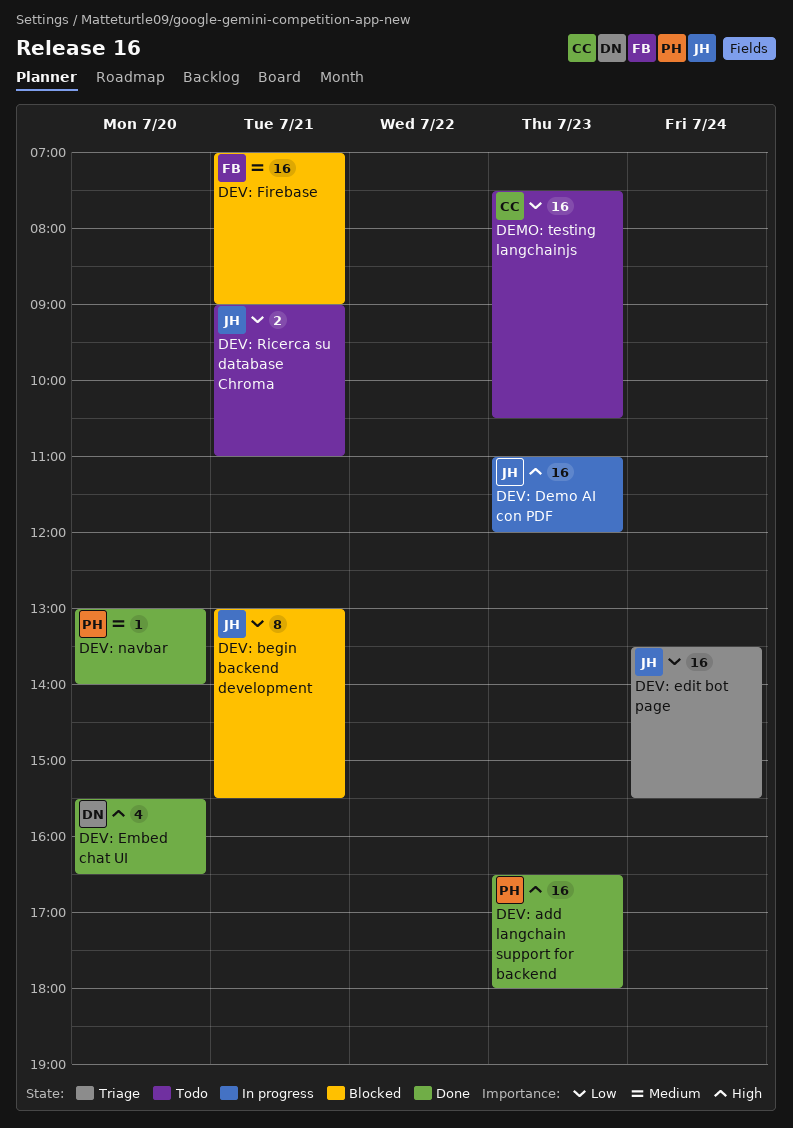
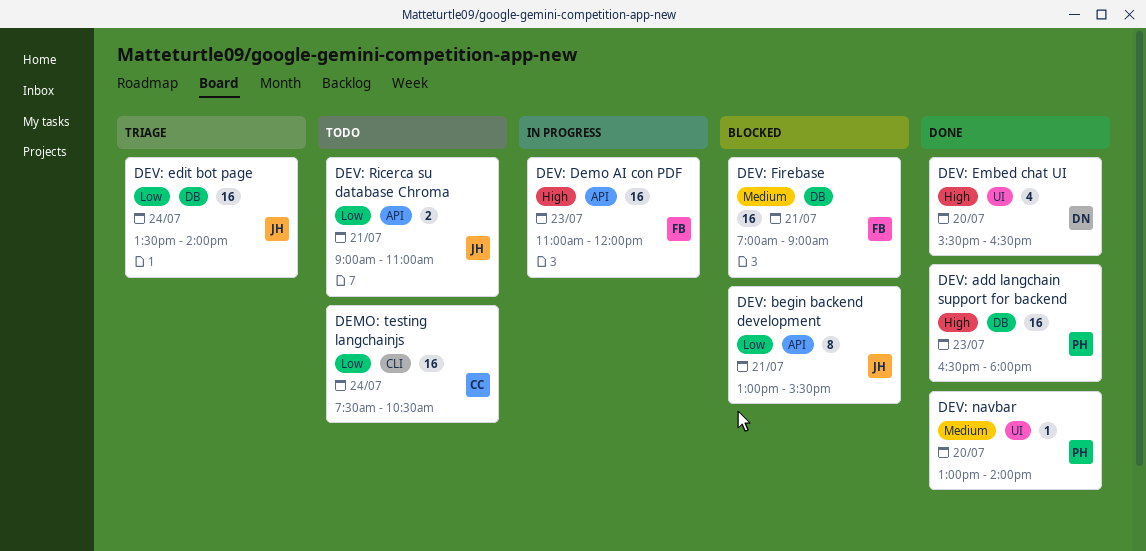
DEMO: testing langchainjs, day: Jul 23 -> Jul 24
DEV: Demo AI con PDF, owner: JH -> FB
DEV: edit bot page, ends: 15:30 -> 14:00

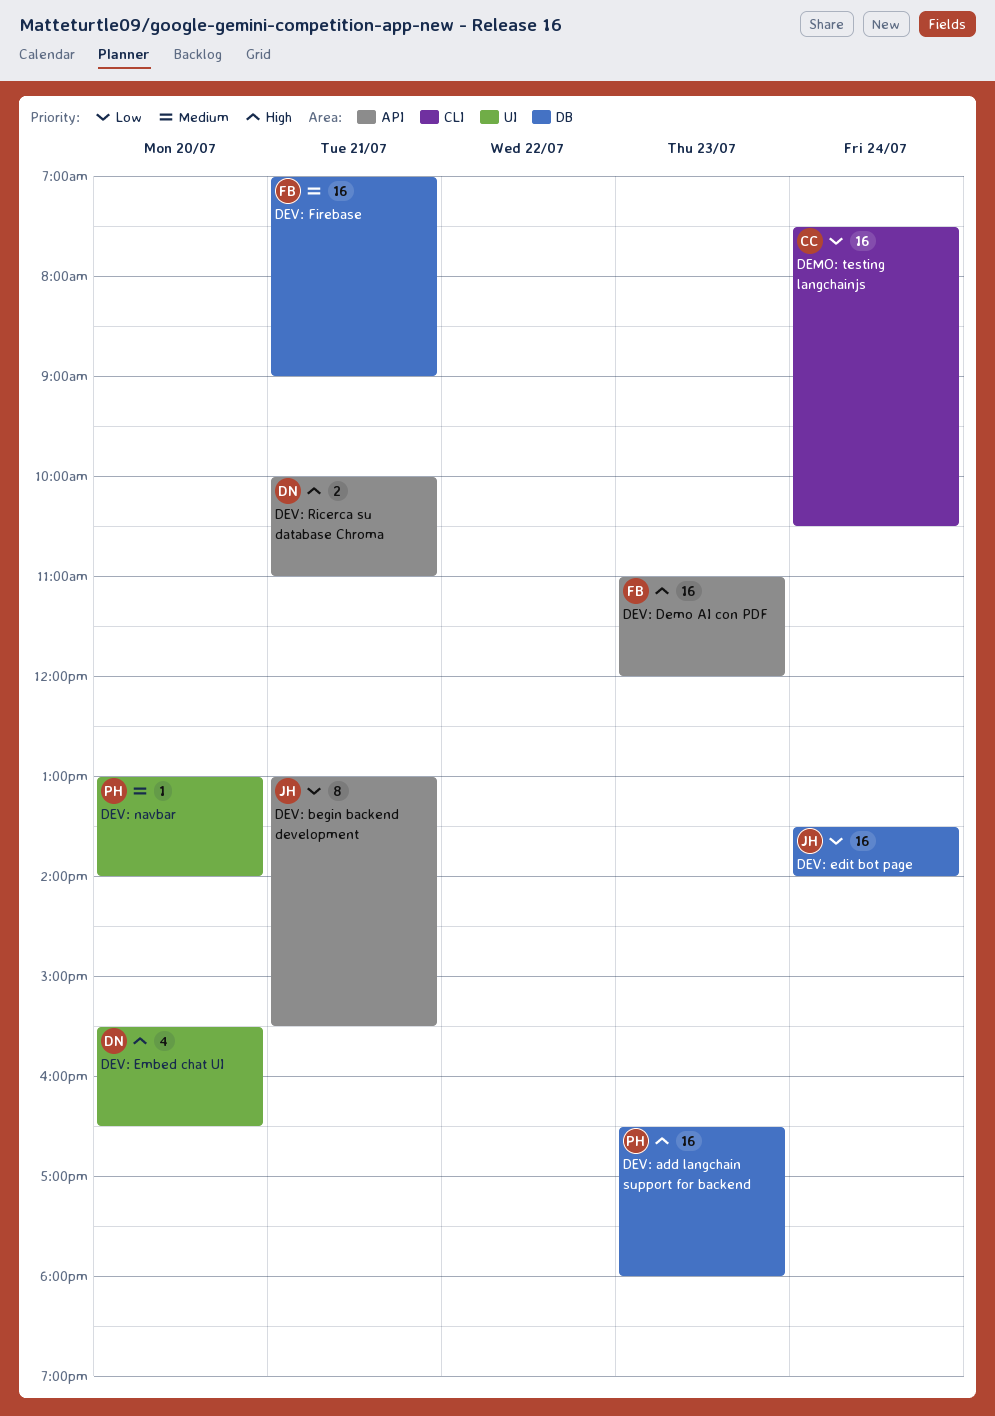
DEV: Ricerca su database Chroma, owner: JH -> DN
DEV: Ricerca su database Chroma, priority: Low -> High
DEV: Ricerca su database Chroma, begins: 09:00 -> 10:00

